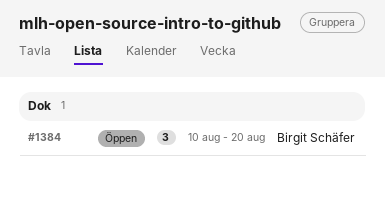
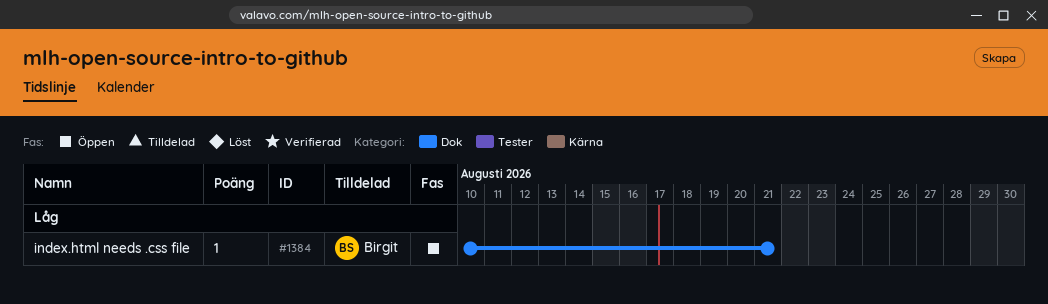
#1384, estimate: 3 -> 1
#1384, due: Aug 20 -> Aug 21

